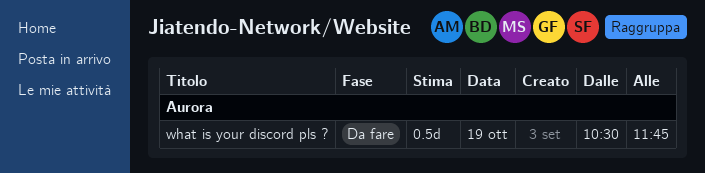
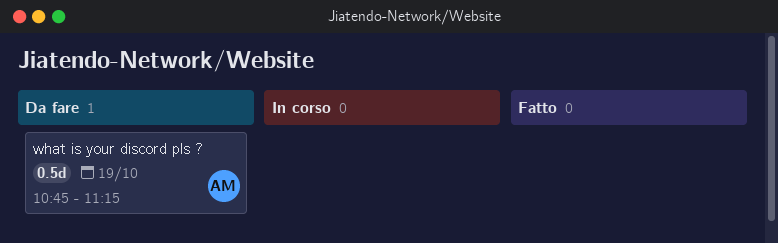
what is your discord pls ?, begins: 10:30 -> 10:45
what is your discord pls ?, ends: 11:45 -> 11:15

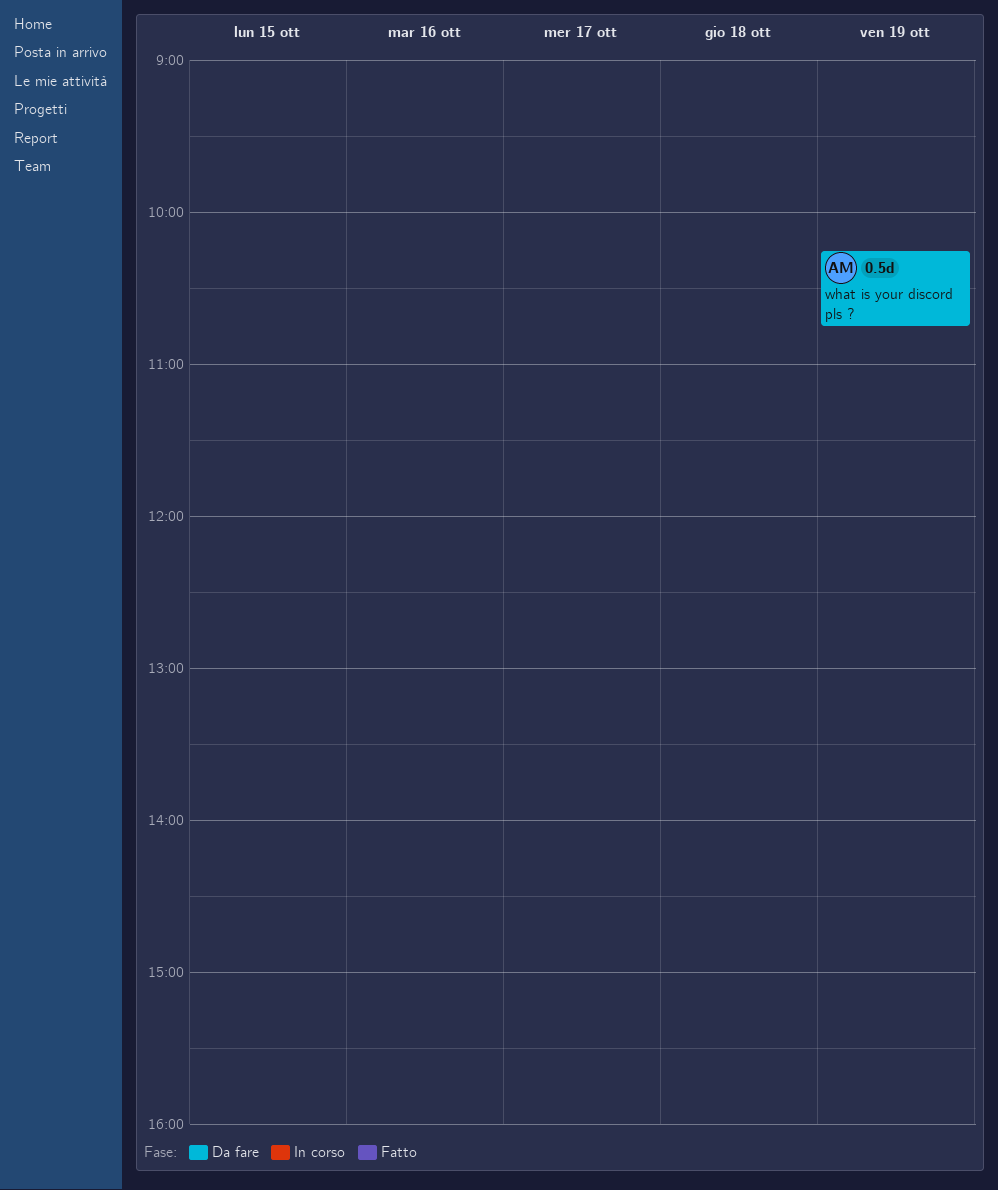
what is your discord pls ?, begins: 10:45 -> 10:15
what is your discord pls ?, ends: 11:15 -> 10:45

